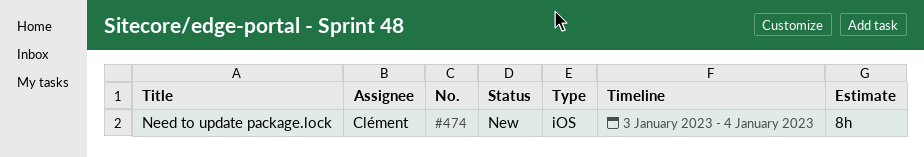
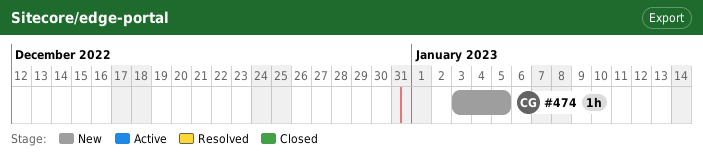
#474, estimate: 8h -> 1h
#474, due: Jan 4 -> Jan 5

